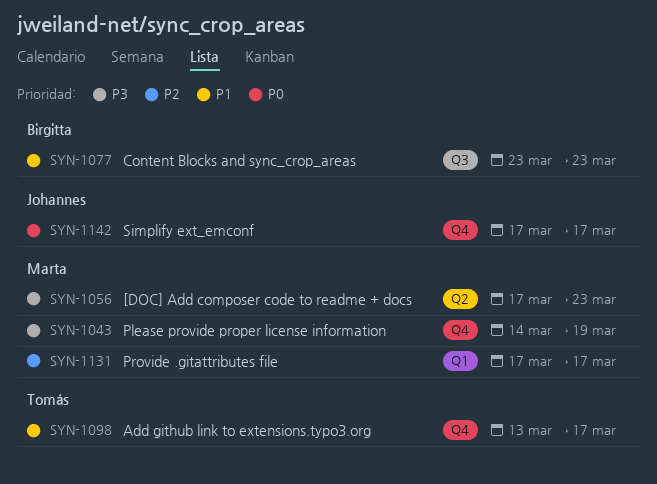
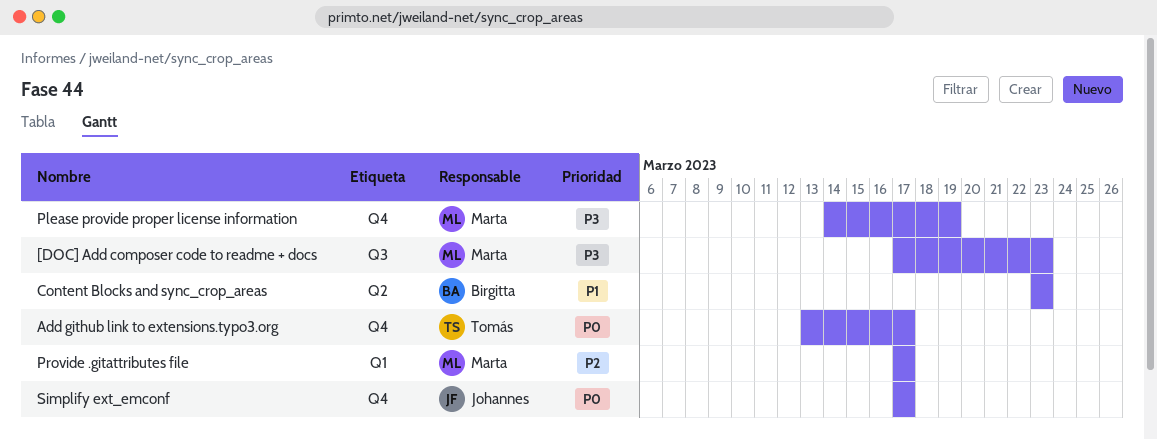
[DOC] Add composer code to readme + docs, label: Q2 -> Q3
Add github link to extensions.typo3.org, priority: P1 -> P0
Content Blocks and sync_crop_areas, label: Q3 -> Q2

